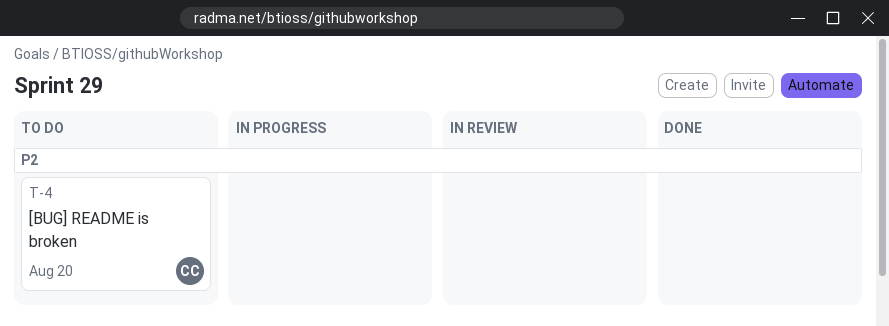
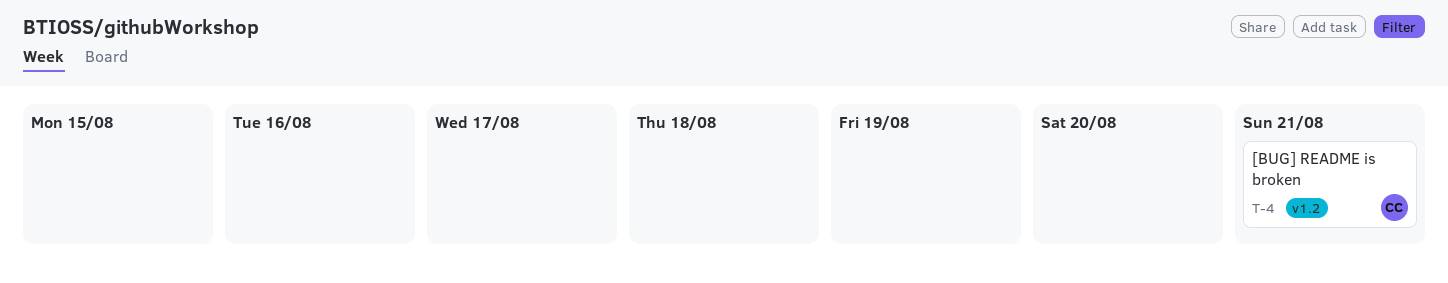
T-4, due: Aug 20 -> Aug 21

